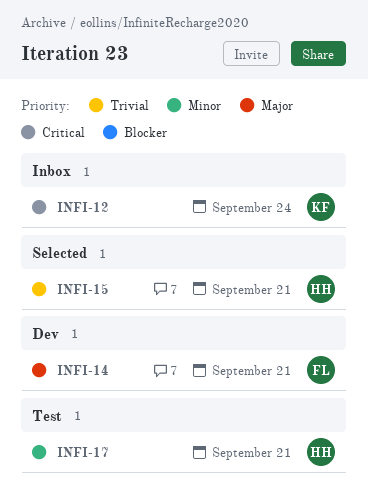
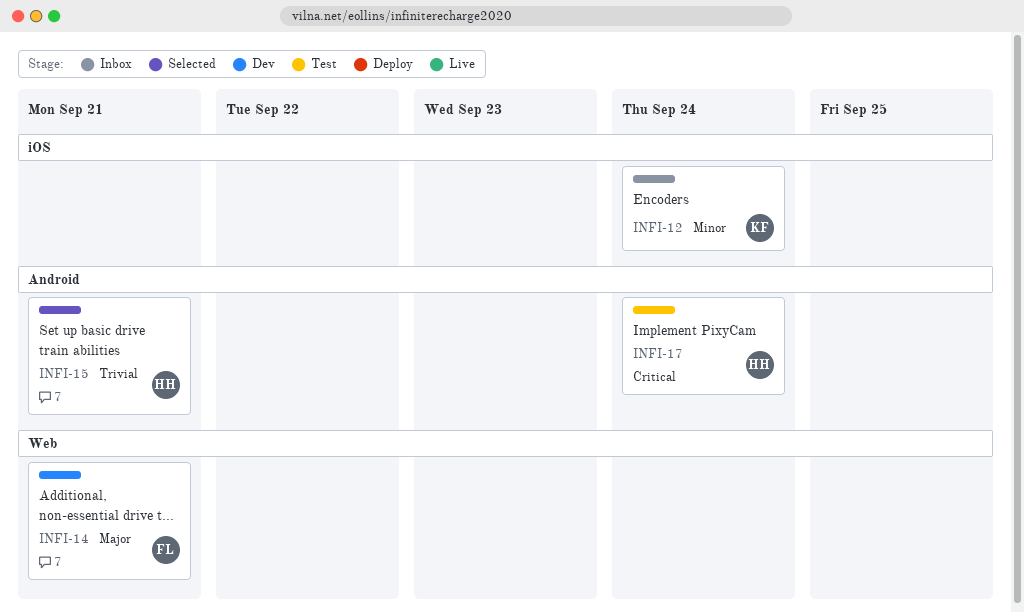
INFI-12, priority: Critical -> Minor
INFI-17, priority: Minor -> Critical
INFI-17, due: Sep 21 -> Sep 24

